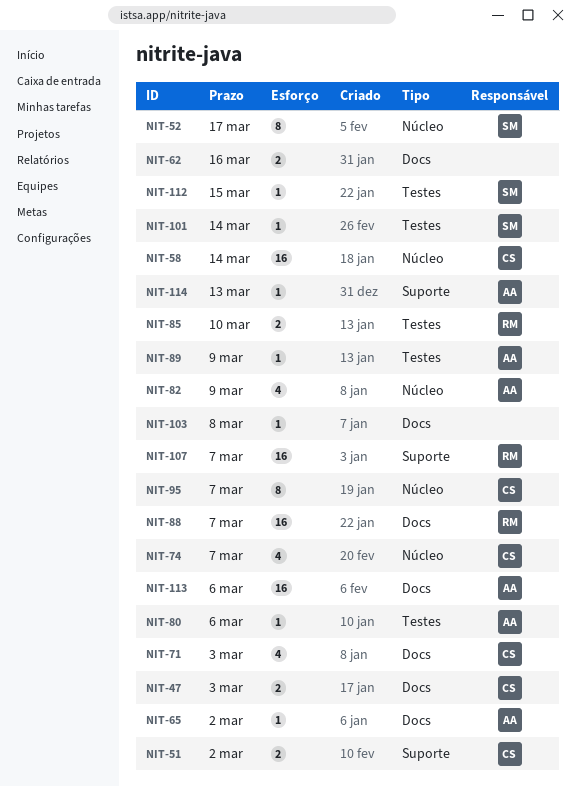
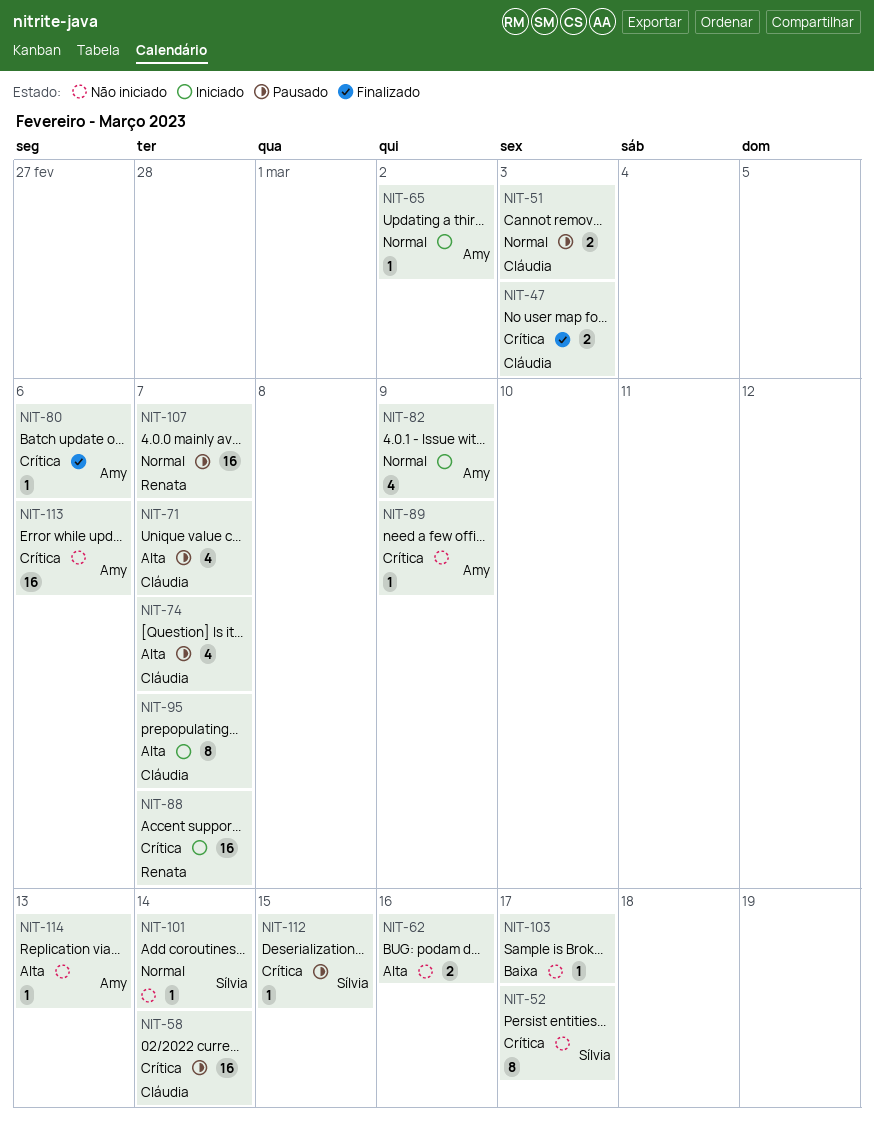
NIT-51, due: Mar 2 -> Mar 3
NIT-71, due: Mar 3 -> Mar 7
NIT-85: present -> none
NIT-103, due: Mar 8 -> Mar 17

